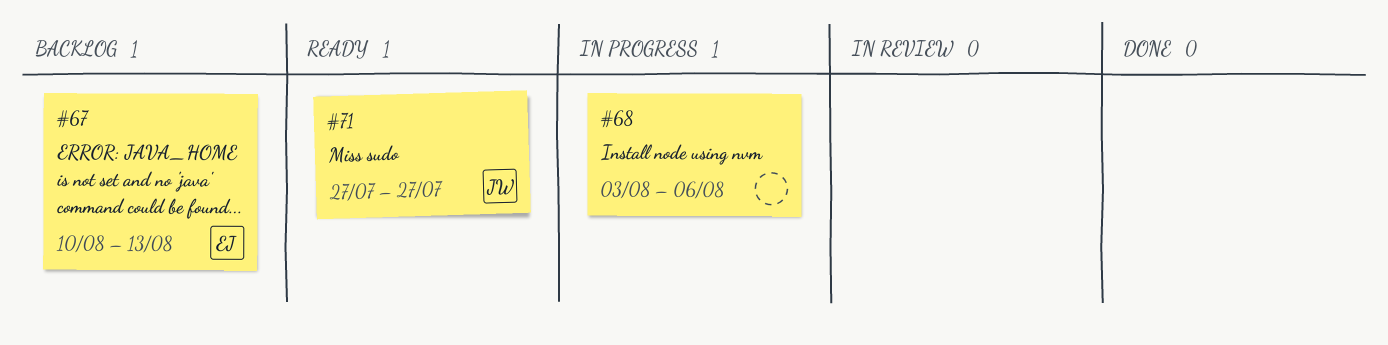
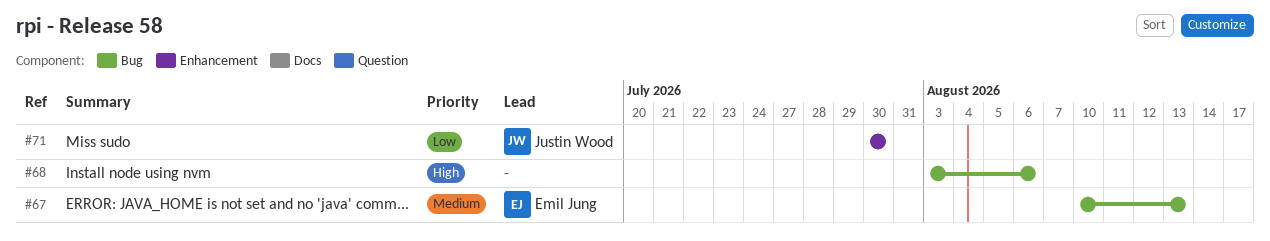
#71, start: Jul 27 -> Jul 30
#71, due: Jul 27 -> Jul 30

